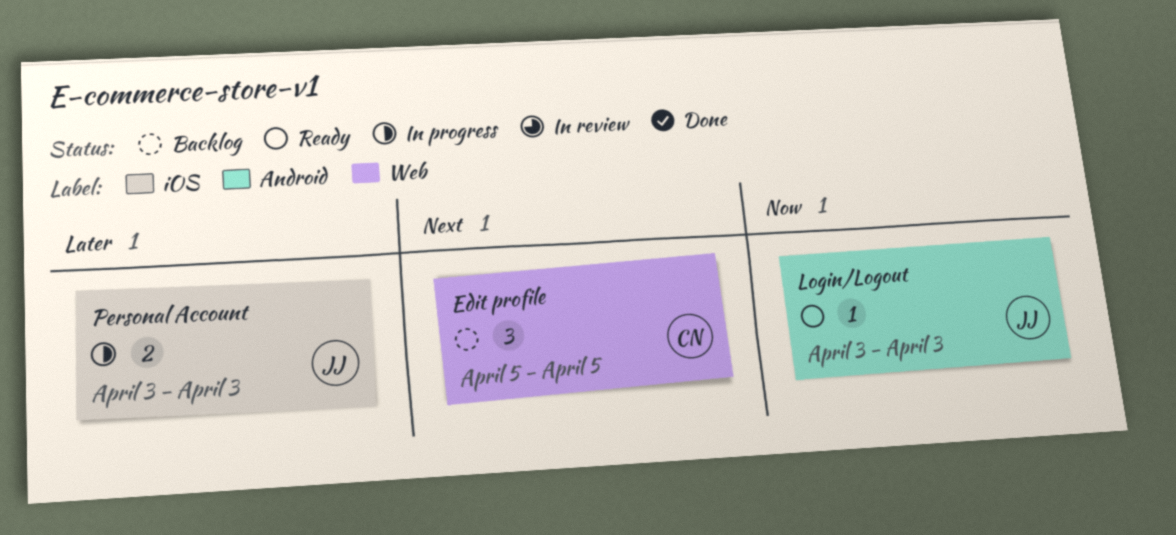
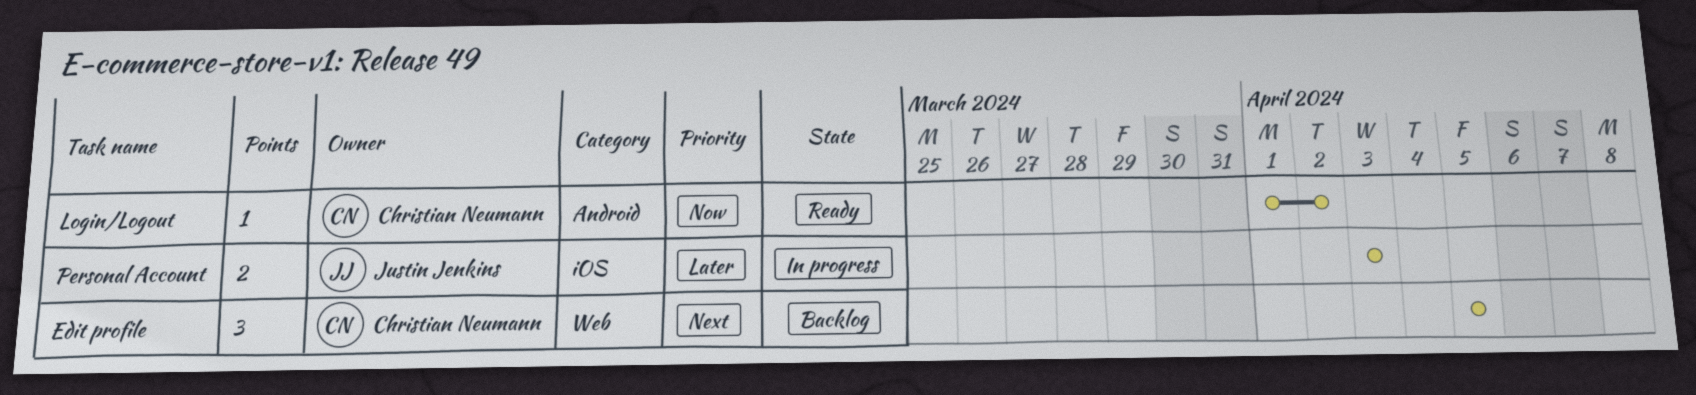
Login/Logout, owner: Justin Jenkins -> Christian Neumann
Login/Logout, start: Apr 3 -> Apr 1
Login/Logout, due: Apr 3 -> Apr 2

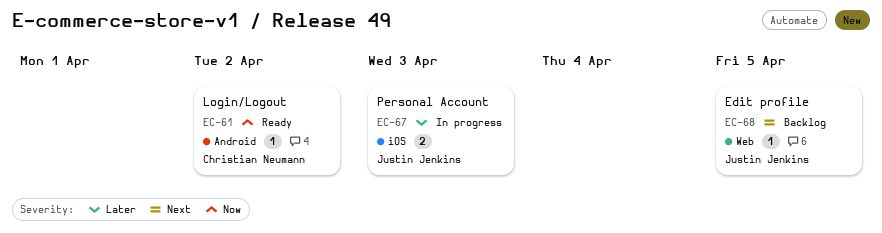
Edit profile, owner: Christian Neumann -> Justin Jenkins
Edit profile, estimate: 3 -> 1

